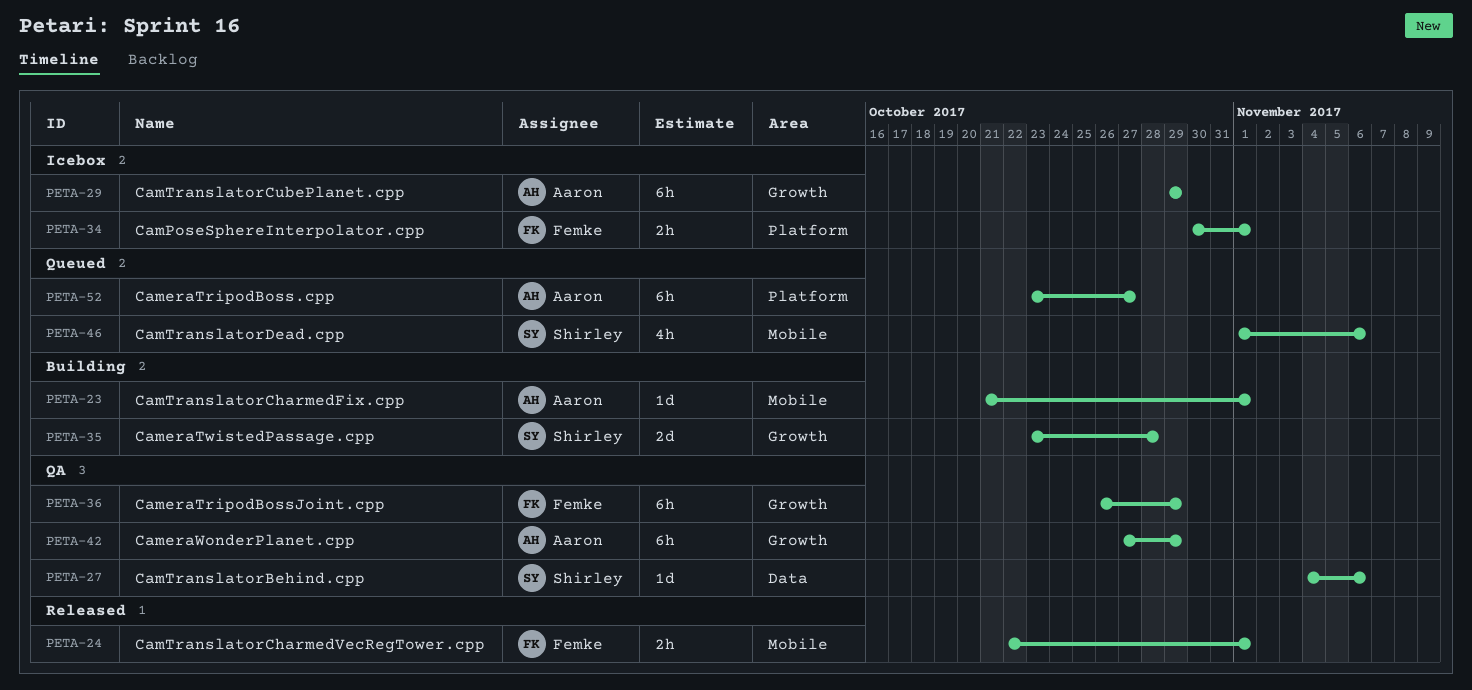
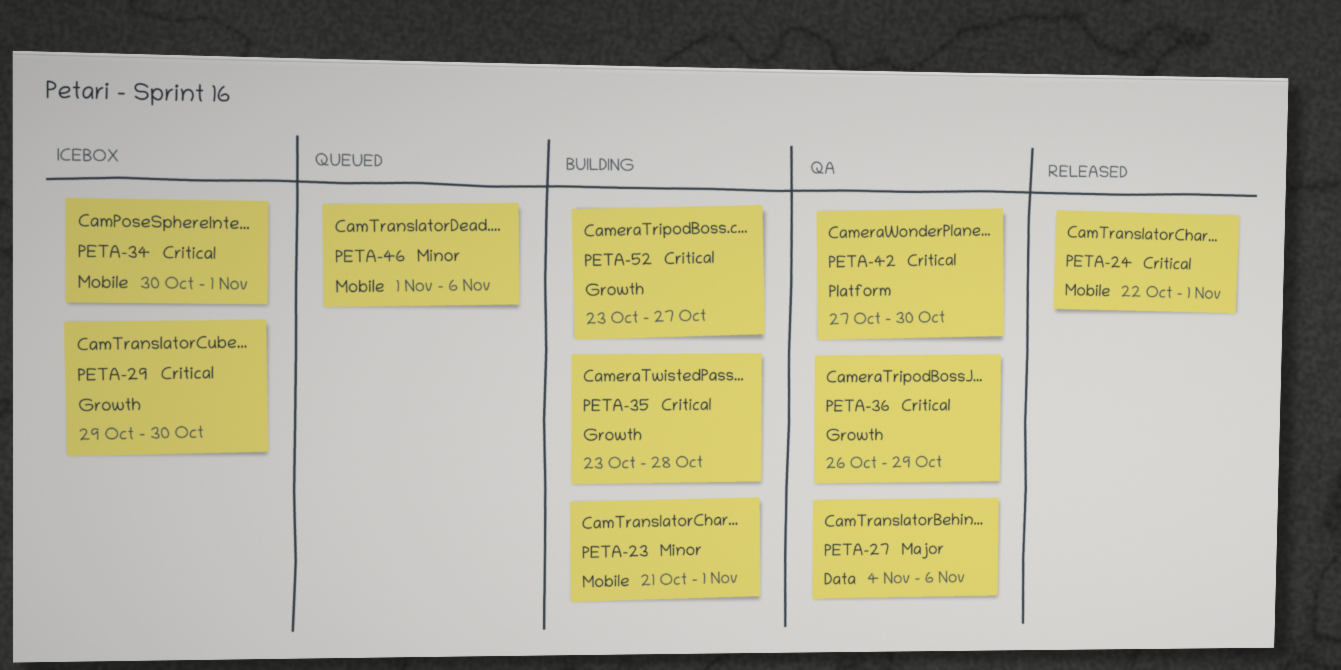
PETA-29, due: Oct 29 -> Oct 30
PETA-34, label: Platform -> Mobile
PETA-42, label: Growth -> Platform
PETA-42, due: Oct 29 -> Oct 30
PETA-52, status: Queued -> Building
PETA-52, label: Platform -> Growth

